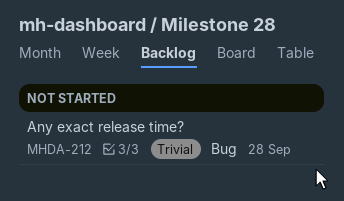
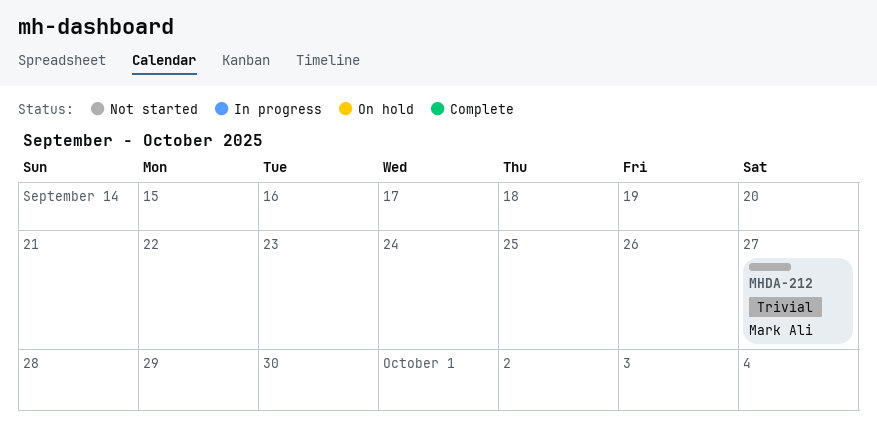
MHDA-212, due: Sep 28 -> Sep 27

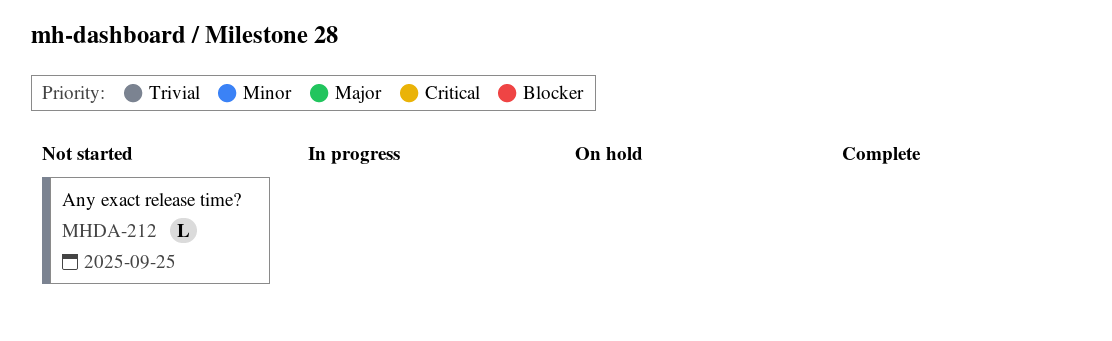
MHDA-212, due: Sep 27 -> Sep 25

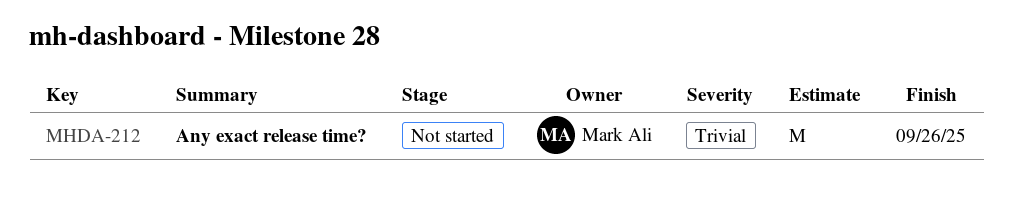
MHDA-212, estimate: L -> M
MHDA-212, due: Sep 25 -> Sep 26

